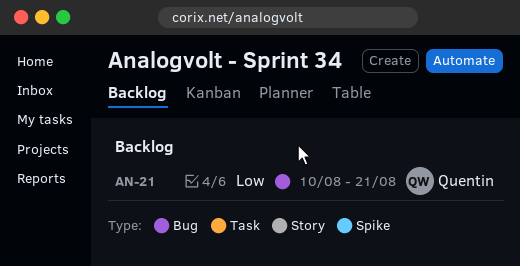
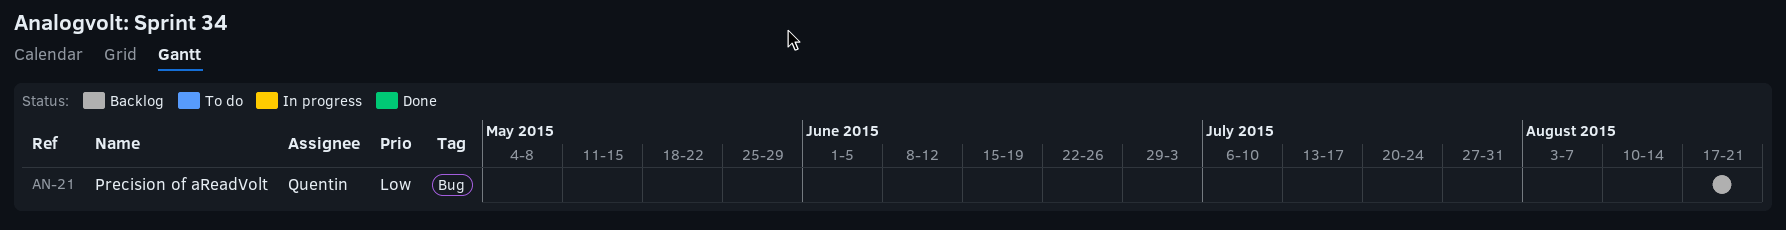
AN-21, start: Aug 10 -> Aug 17

